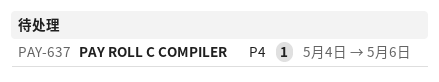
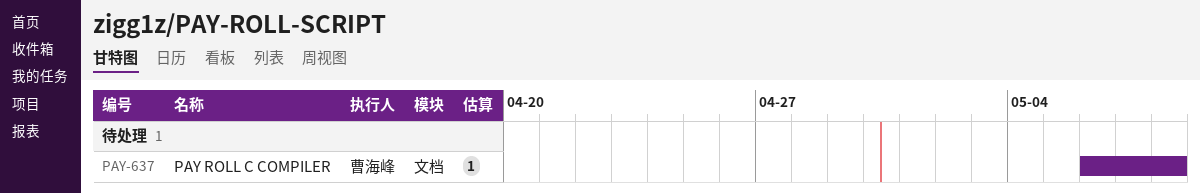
PAY-637, start: May 4 -> May 6
PAY-637, due: May 6 -> May 8

